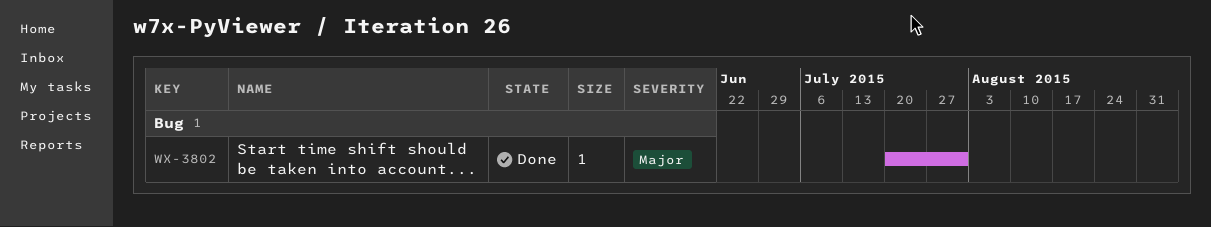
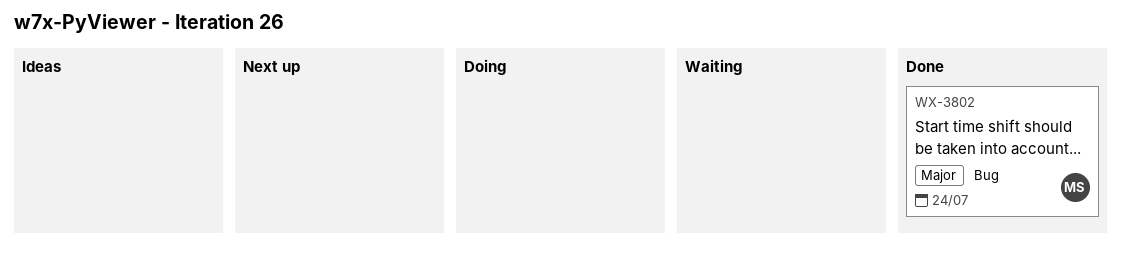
WX-3802, due: Jul 31 -> Jul 24

